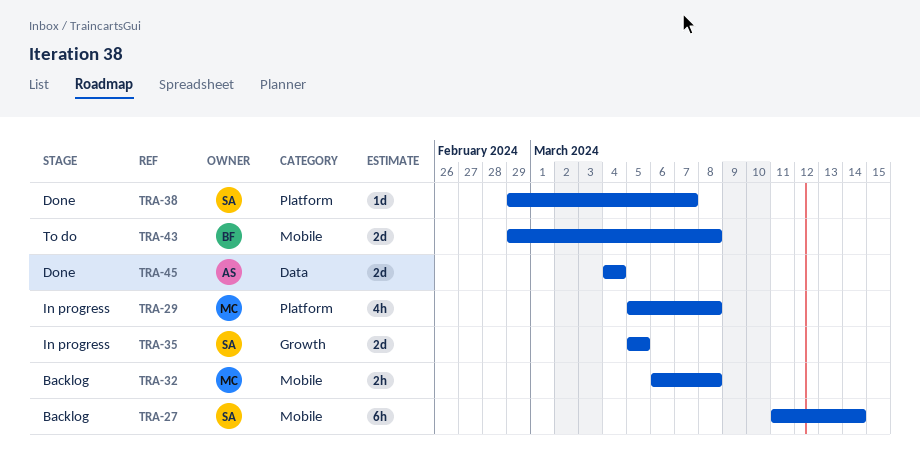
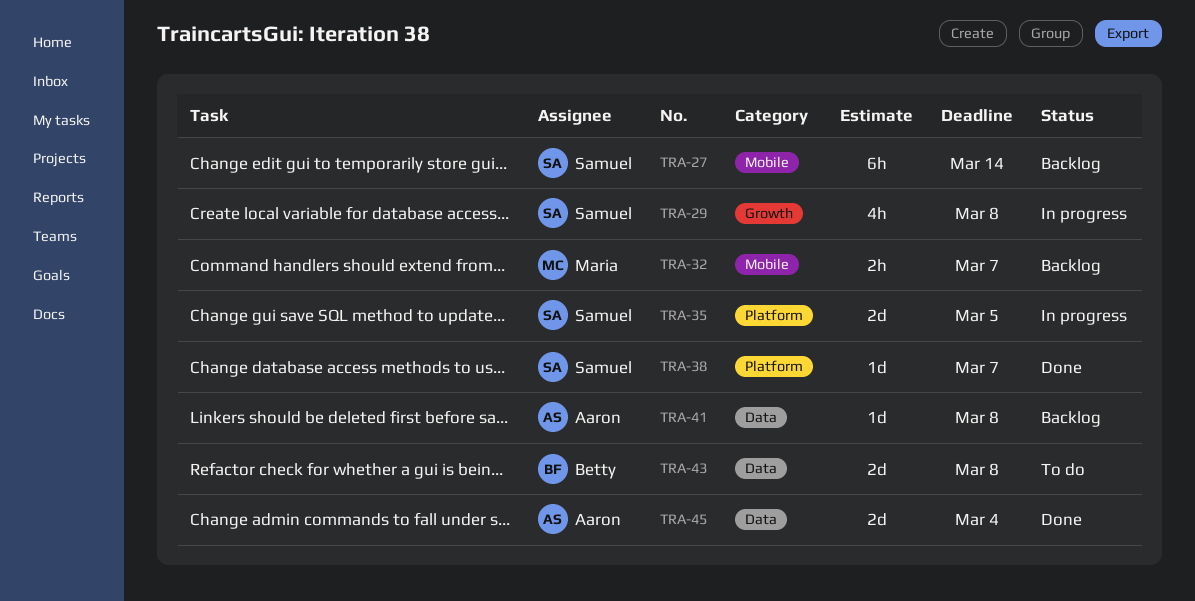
TRA-29, owner: Maria -> Samuel
TRA-29, label: Platform -> Growth
TRA-32, due: Mar 8 -> Mar 7
TRA-35, label: Growth -> Platform
TRA-41: none -> present
TRA-43, label: Mobile -> Data

